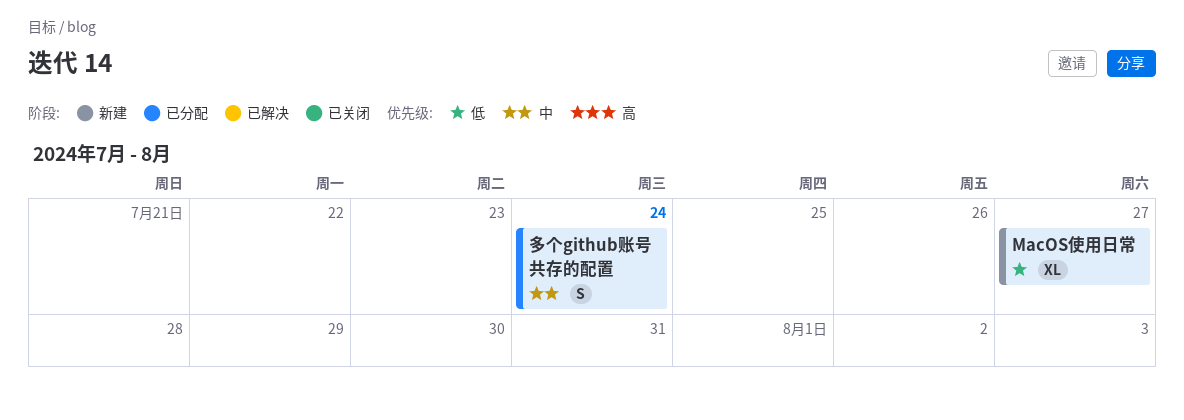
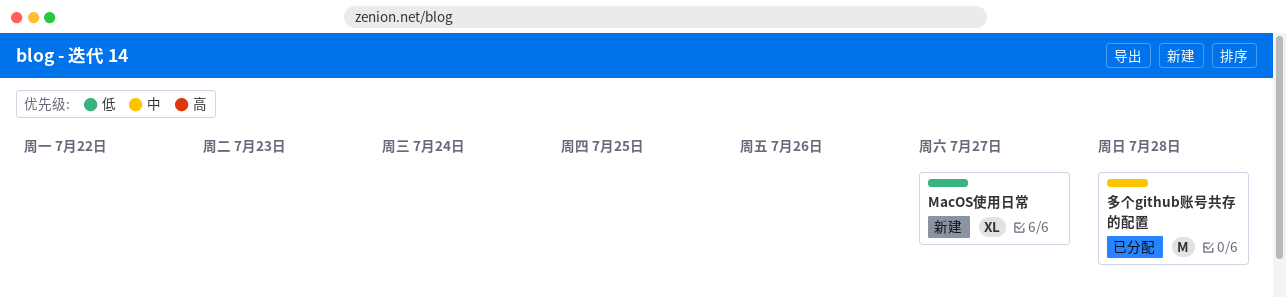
多个github账号共存的配置, estimate: S -> M
多个github账号共存的配置, due: Jul 24 -> Jul 28

